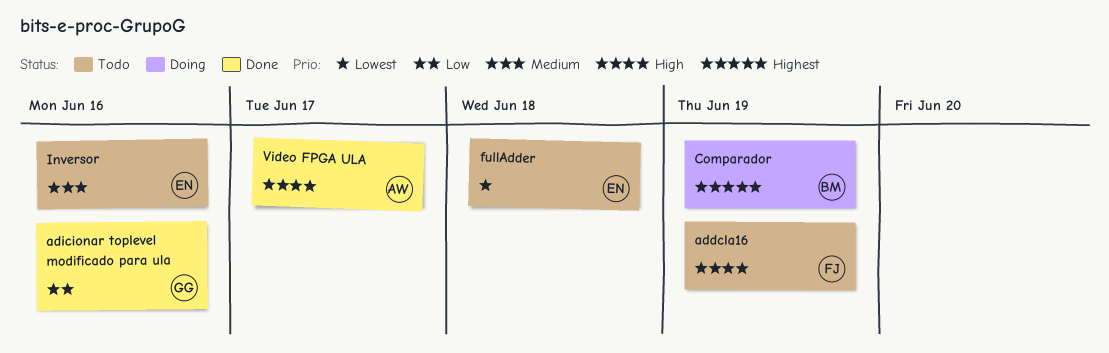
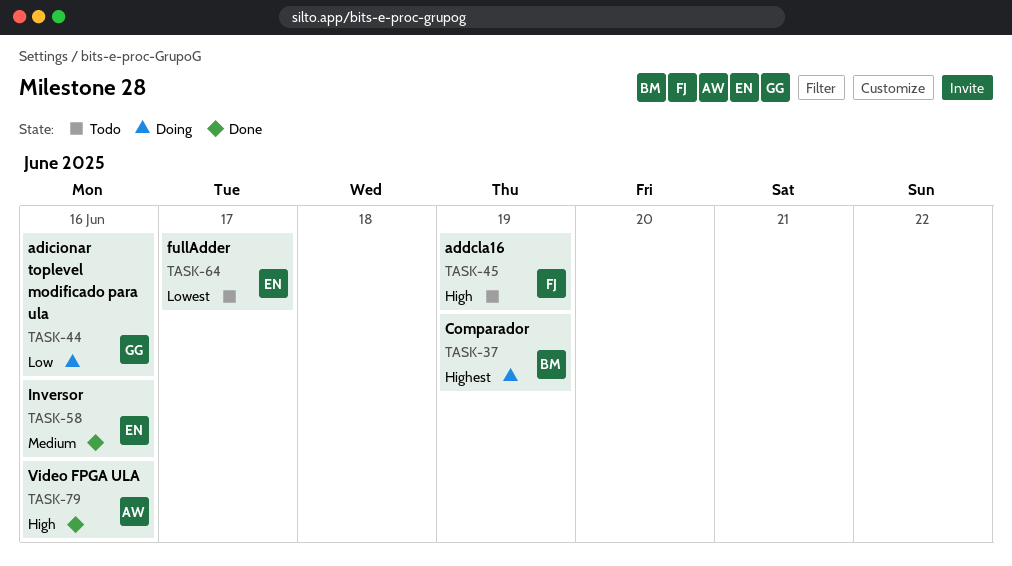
adicionar toplevel modificado para ula, status: Done -> Doing
fullAdder, due: Jun 18 -> Jun 17
Inversor, status: Todo -> Done
Video FPGA ULA, due: Jun 17 -> Jun 16

